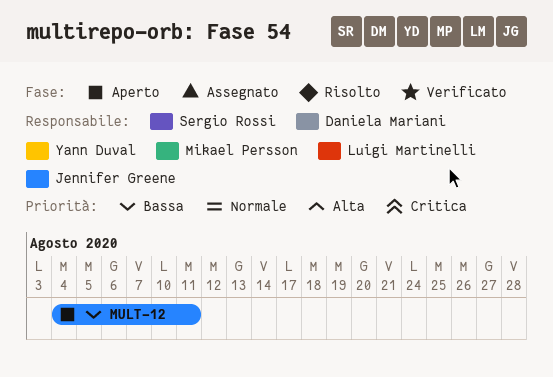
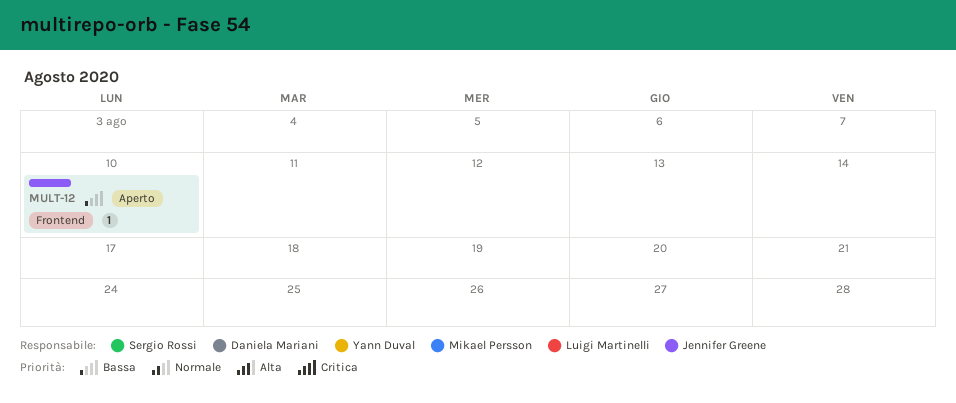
MULT-12, due: Aug 11 -> Aug 10

